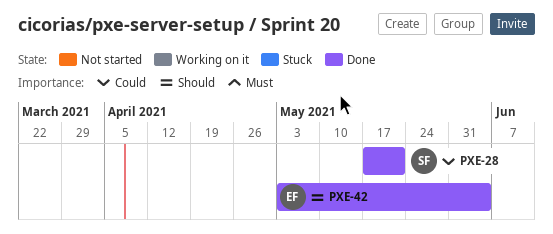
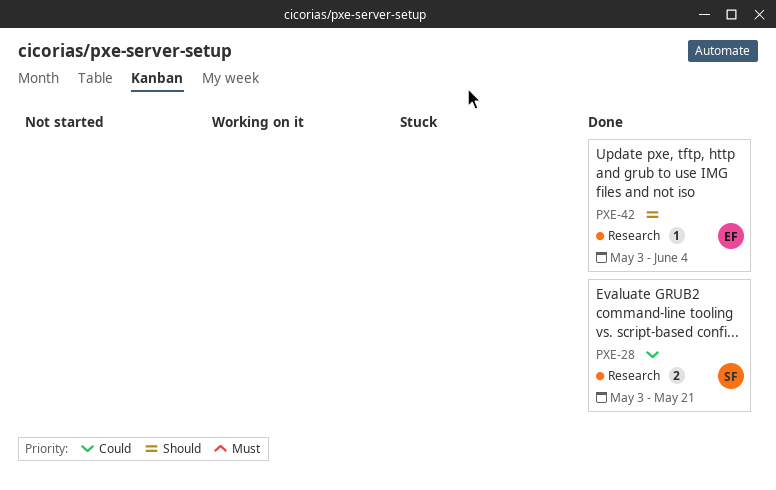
PXE-28, start: May 17 -> May 3

